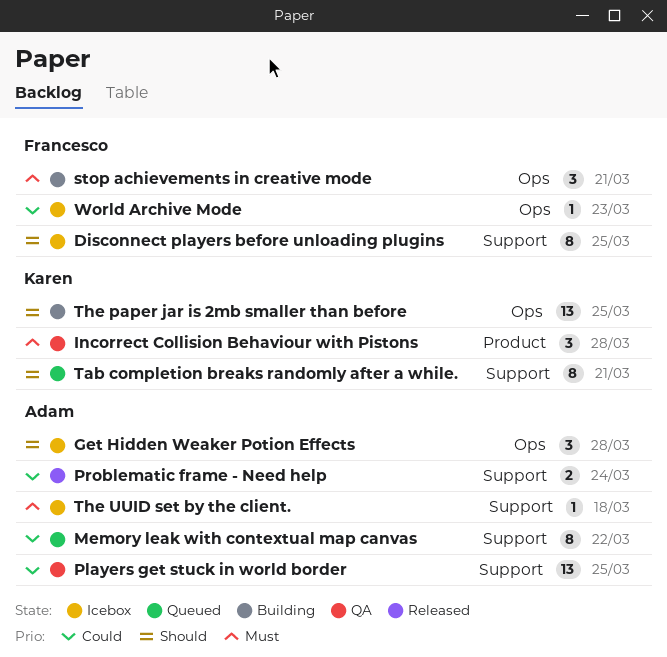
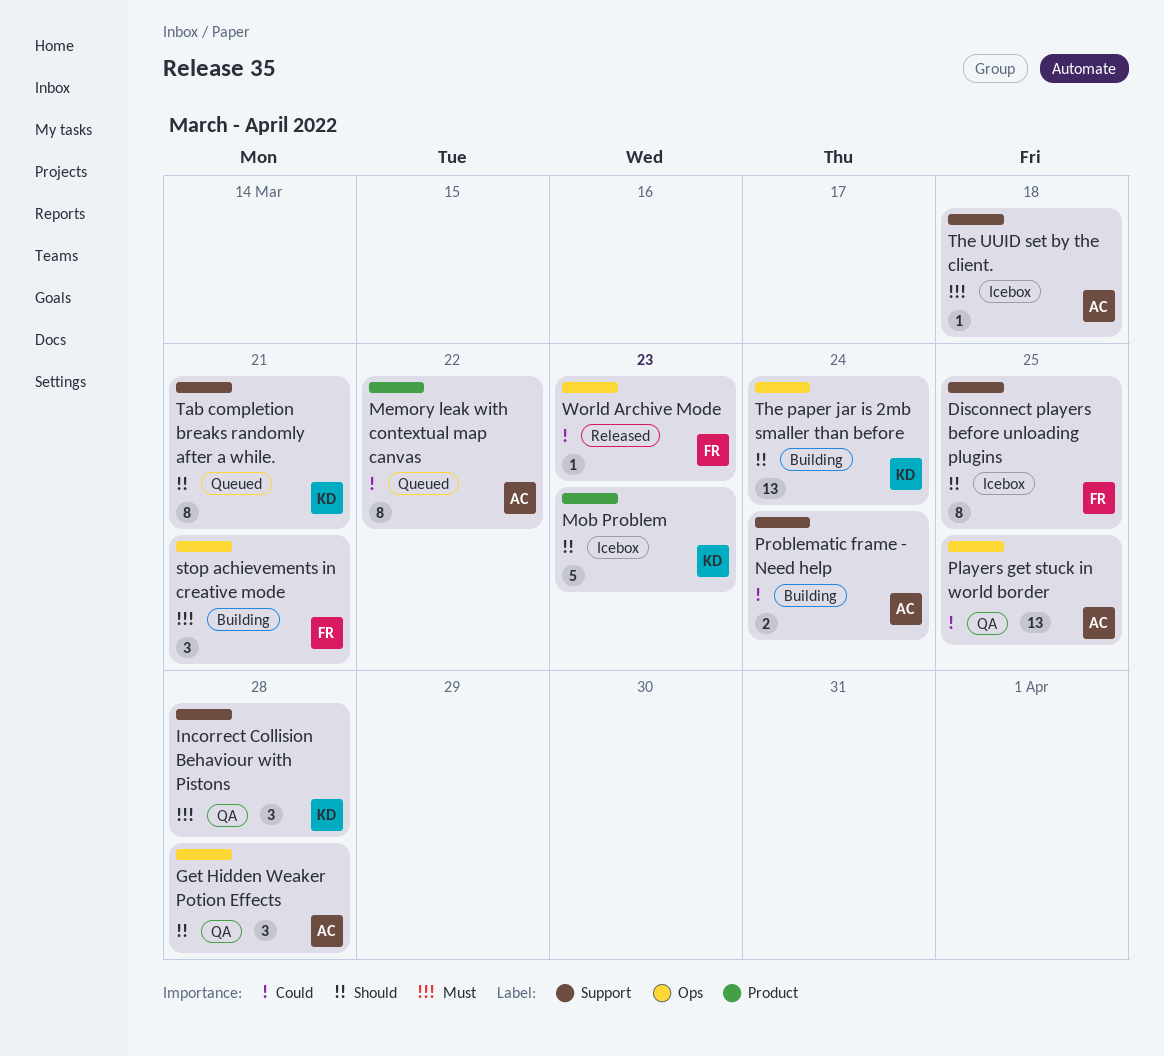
Get Hidden Weaker Potion Effects, status: Icebox -> QA
Incorrect Collision Behaviour with Pistons, label: Product -> Support
Memory leak with contextual map canvas, label: Support -> Product
Mob Problem: none -> present
Players get stuck in world border, label: Support -> Ops
Problematic frame - Need help, status: Released -> Building
The paper jar is 2mb smaller than before, due: Mar 25 -> Mar 24
World Archive Mode, status: Icebox -> Released

